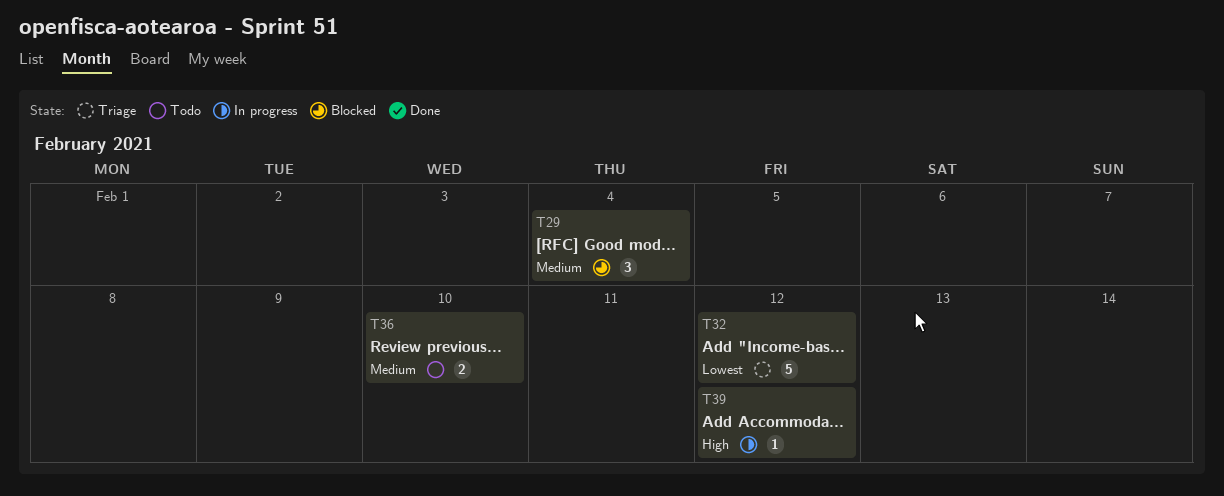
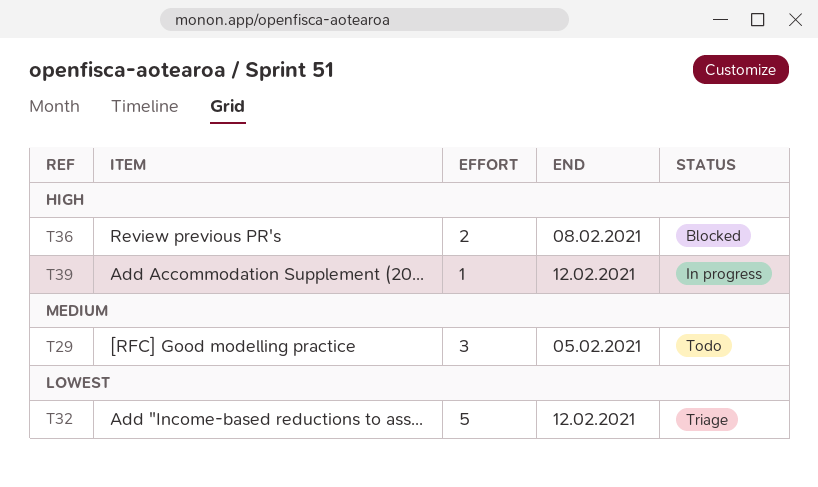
T29, status: Blocked -> Todo
T29, due: Feb 4 -> Feb 5
T36, status: Todo -> Blocked
T36, priority: Medium -> High
T36, due: Feb 10 -> Feb 8

